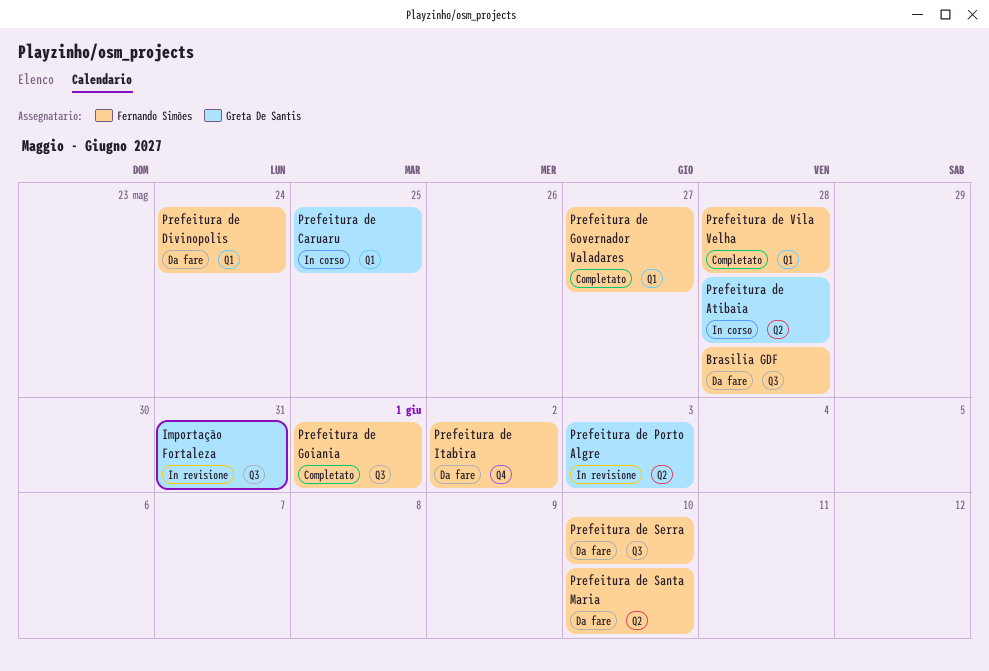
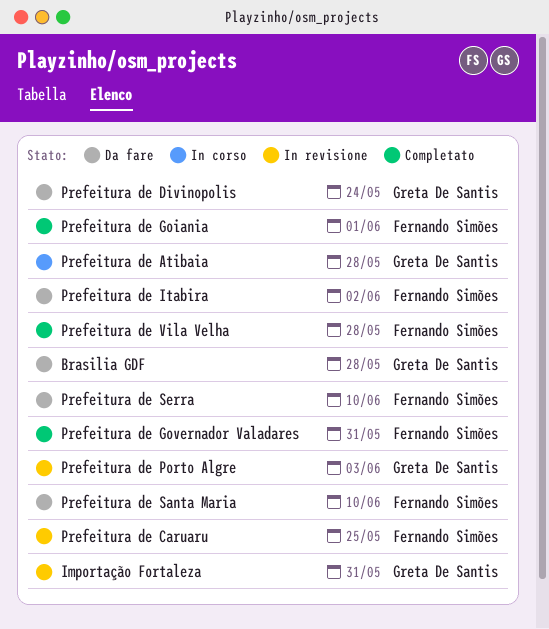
Brasilia GDF, owner: Fernando Simões -> Greta De Santis
Prefeitura de Caruaru, status: In corso -> In revisione
Prefeitura de Caruaru, owner: Greta De Santis -> Fernando Simões
Prefeitura de Divinopolis, owner: Fernando Simões -> Greta De Santis
Prefeitura de Governador Valadares, due: May 27 -> May 31

